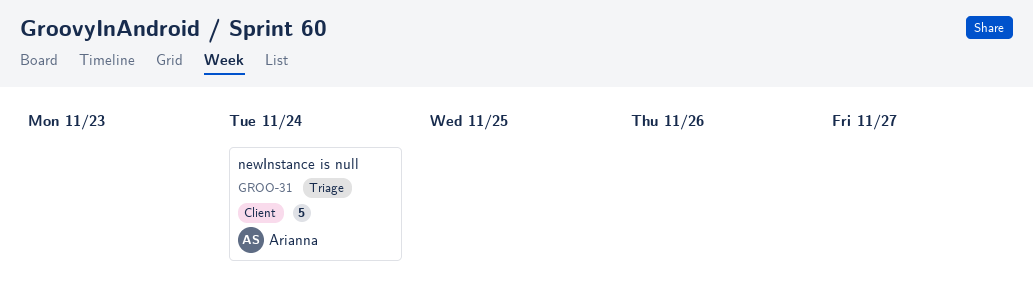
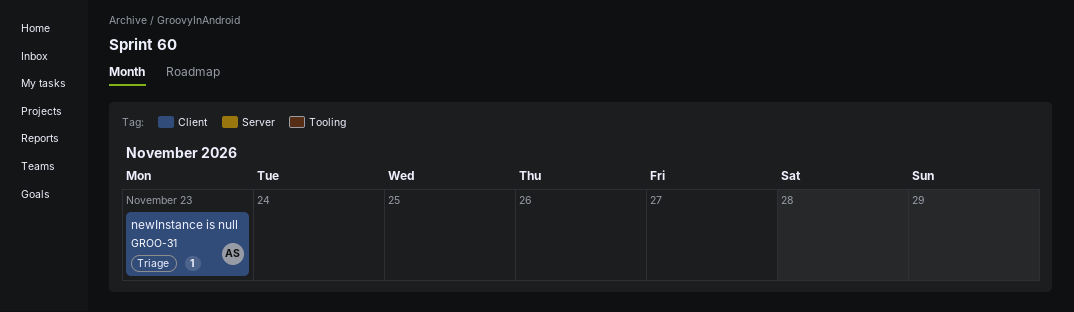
GROO-31, estimate: 5 -> 1
GROO-31, due: Nov 24 -> Nov 23

